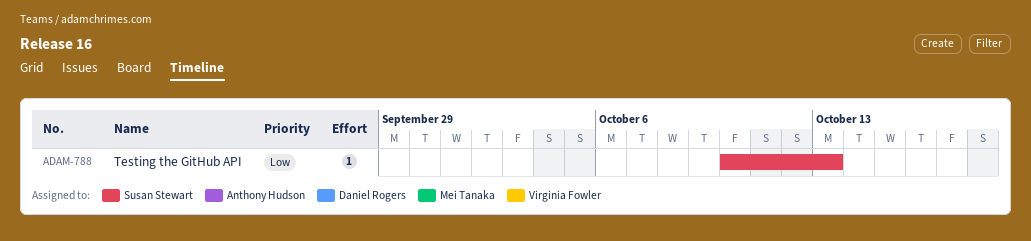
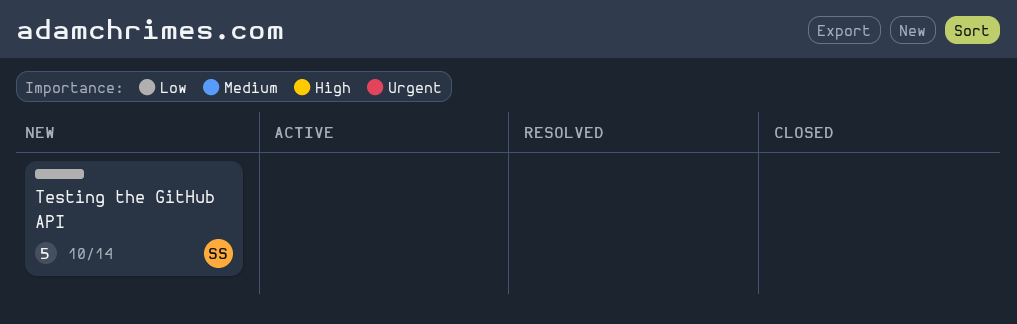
Testing the GitHub API, estimate: 1 -> 5
Testing the GitHub API, due: Oct 13 -> Oct 14

